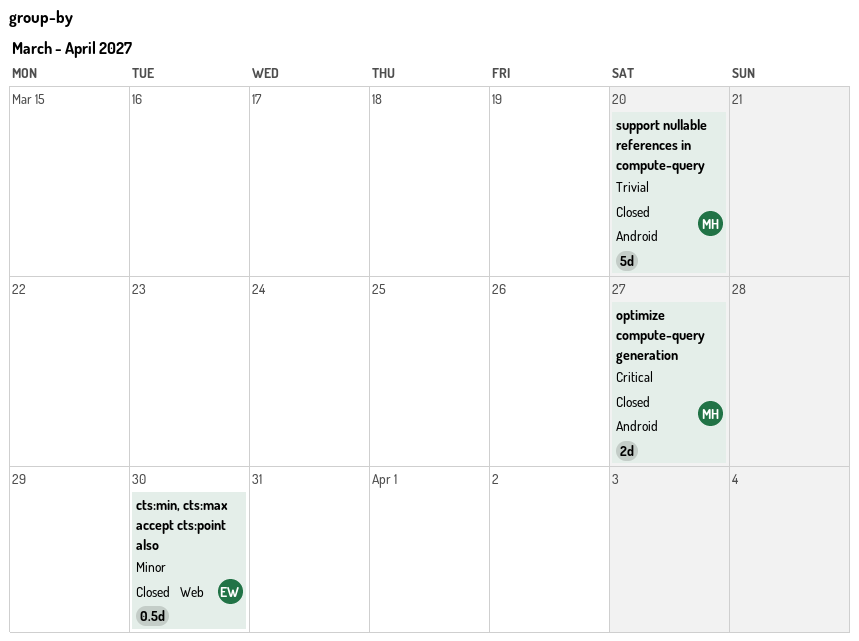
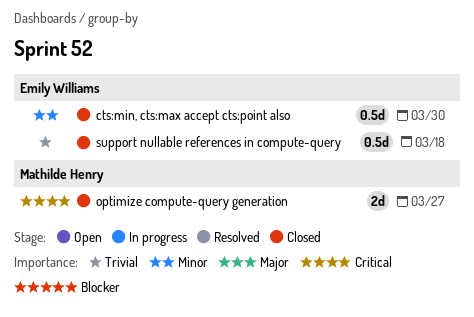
support nullable references in compute-query, owner: Mathilde Henry -> Emily Williams
support nullable references in compute-query, estimate: 5d -> 0.5d
support nullable references in compute-query, due: Mar 20 -> Mar 18

